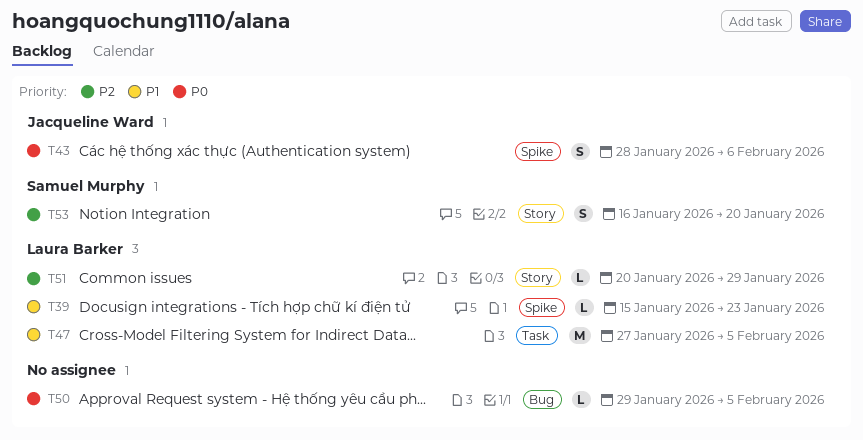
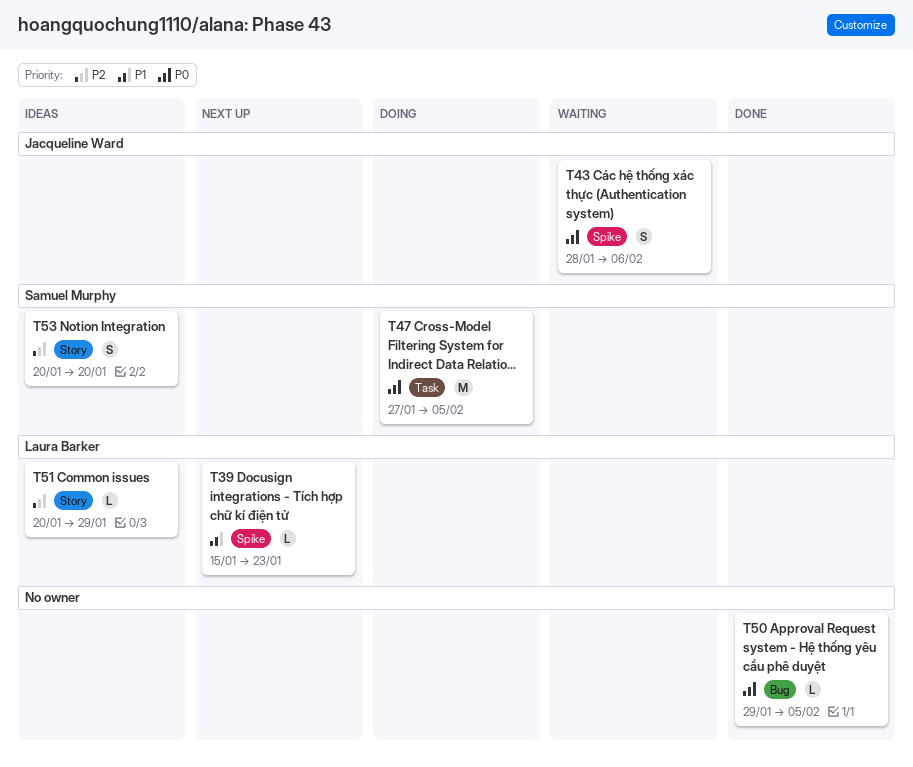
T47, owner: Laura Barker -> Samuel Murphy
T47, priority: P1 -> P0
T53, start: Jan 16 -> Jan 20

